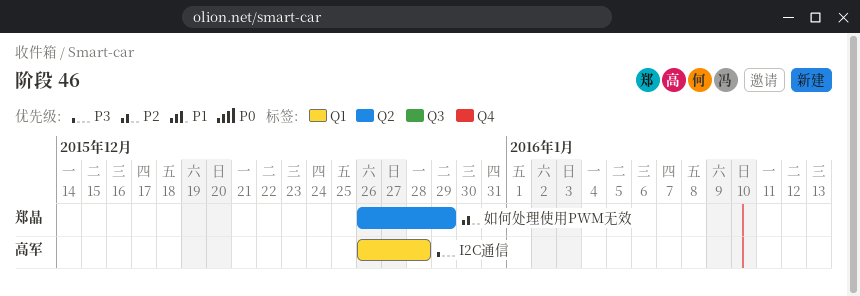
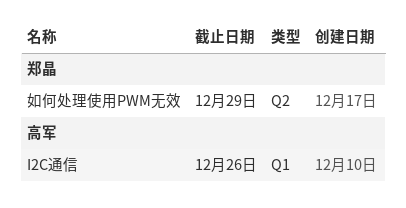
I2C通信, due: Dec 28 -> Dec 26

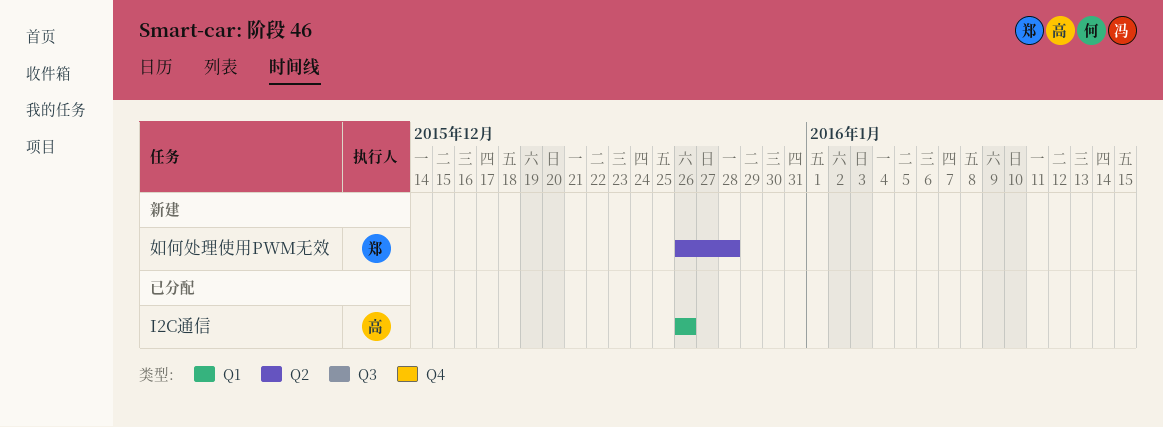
如何处理使用PWM无效, due: Dec 29 -> Dec 28

